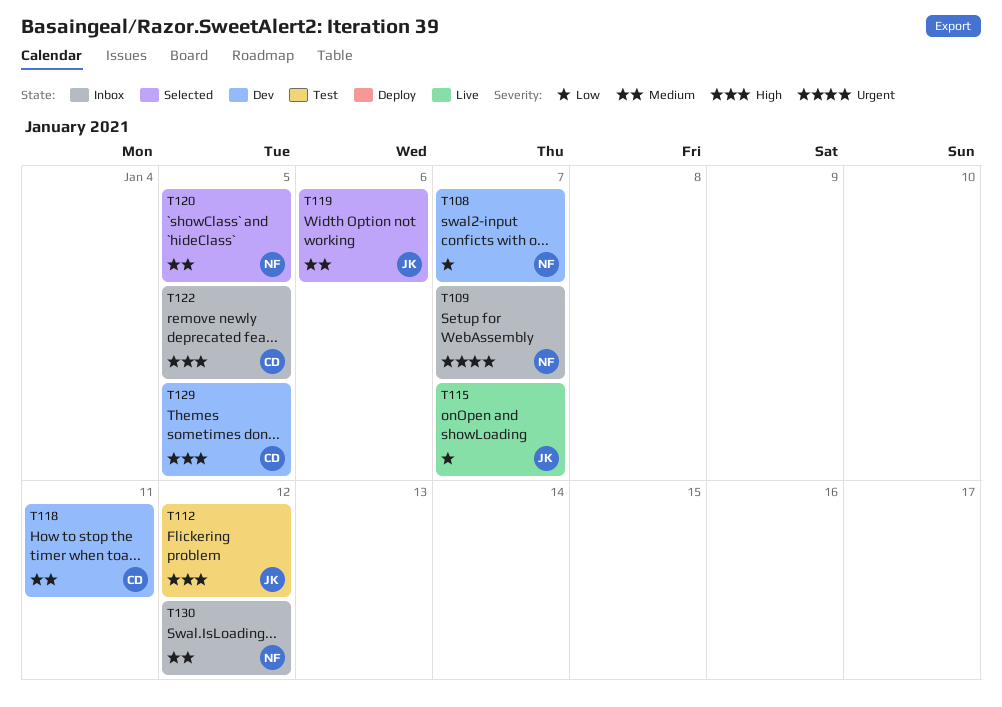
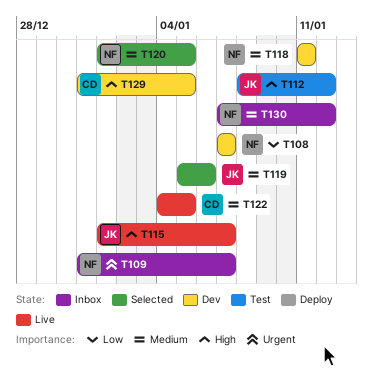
T115, priority: Low -> High
T118, owner: CD -> NF
T122, status: Inbox -> Live
T122, priority: High -> Medium

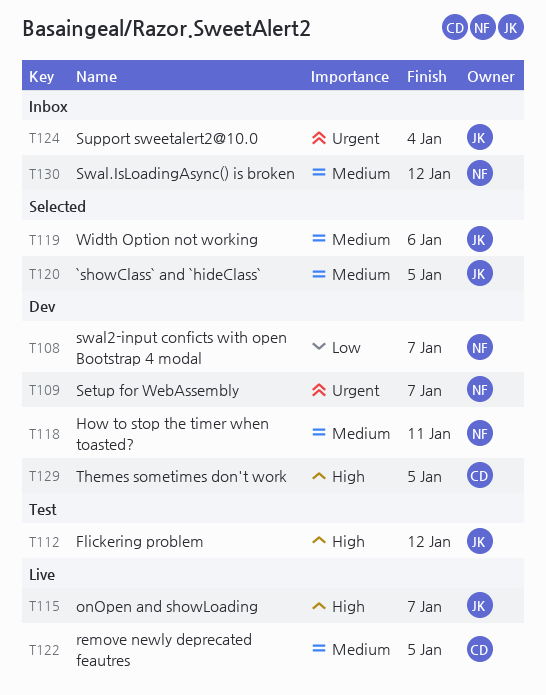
T109, status: Inbox -> Dev
T120, owner: NF -> JK
T124: none -> present

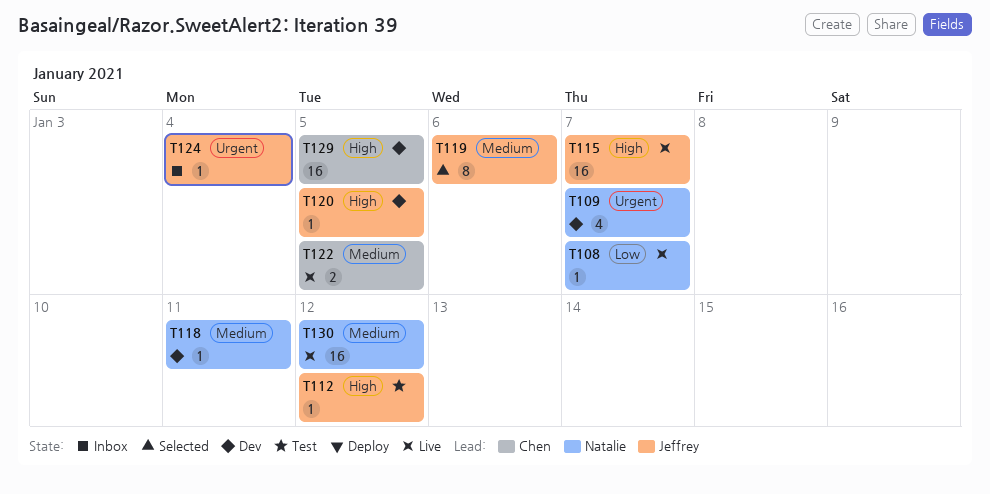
T108, status: Dev -> Live
T120, status: Selected -> Dev
T120, priority: Medium -> High
T130, status: Inbox -> Live

